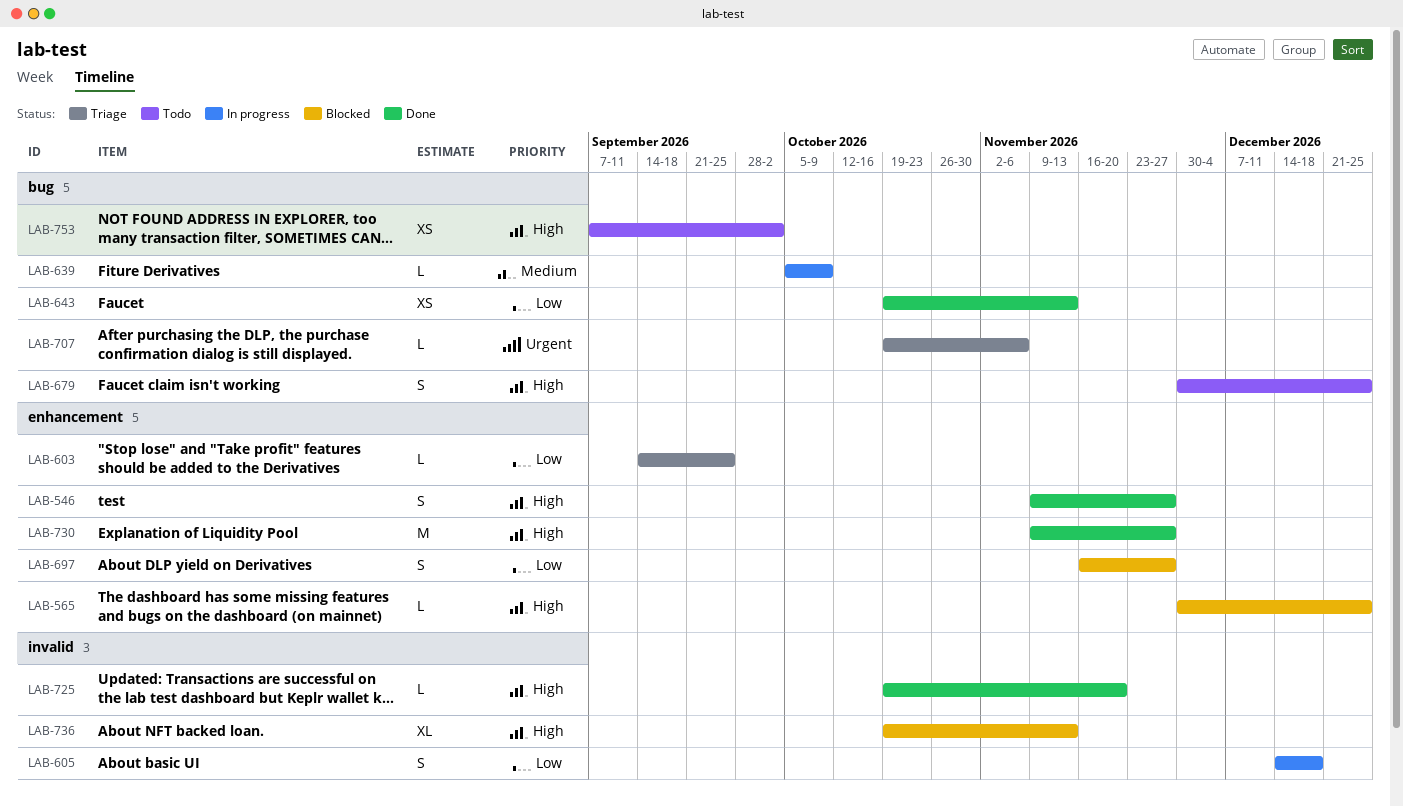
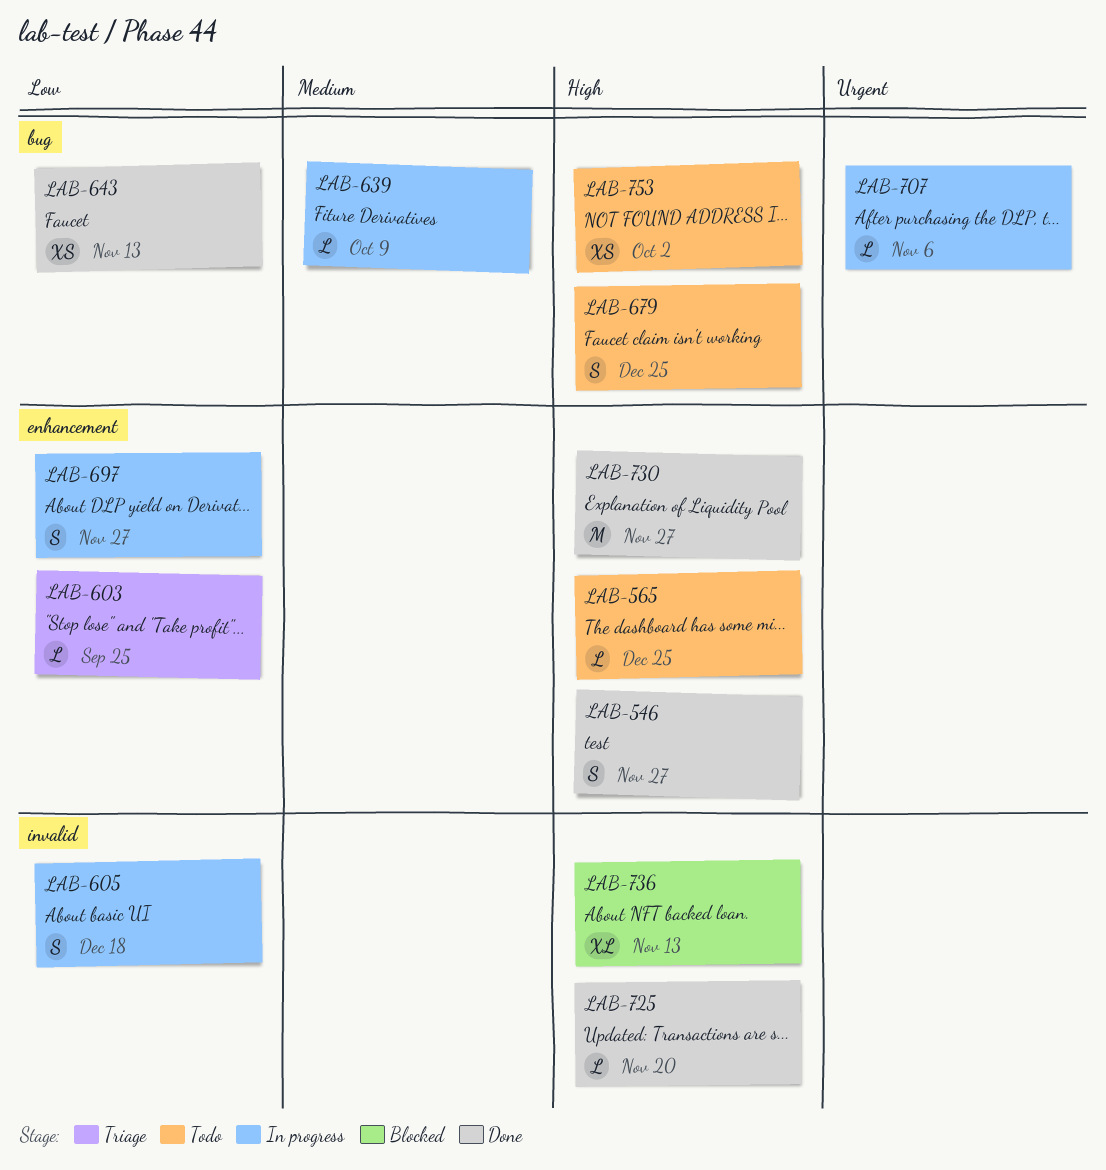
LAB-565, status: Blocked -> Todo
LAB-697, status: Blocked -> In progress
LAB-707, status: Triage -> In progress

